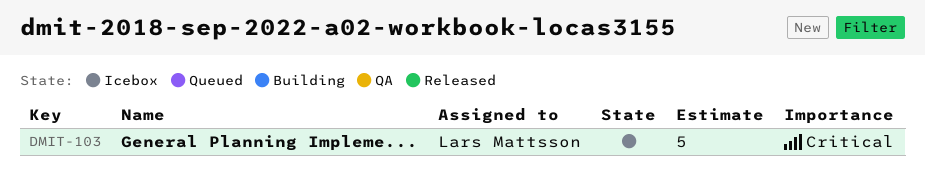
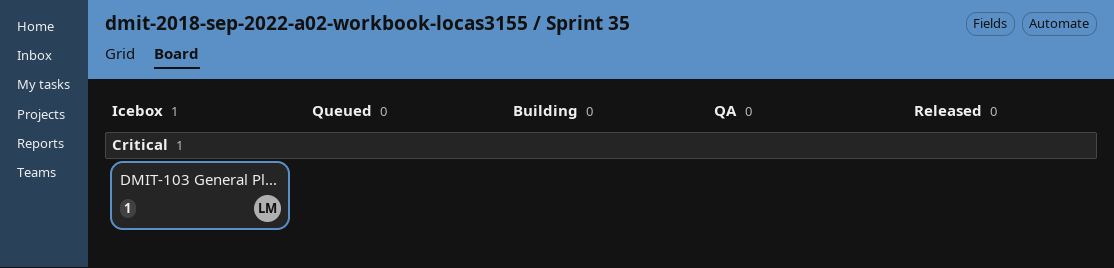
DMIT-103, estimate: 5 -> 1

